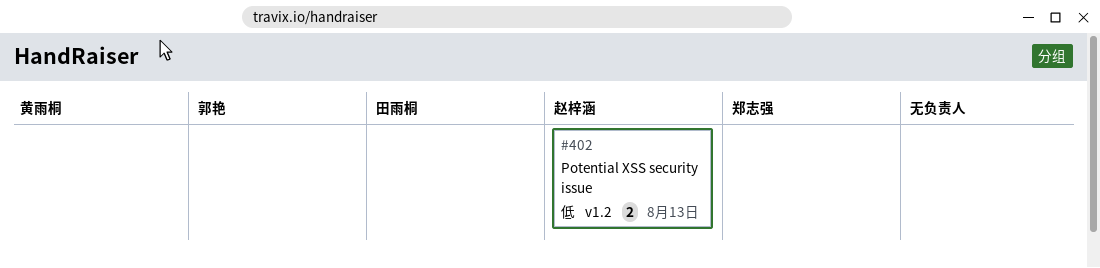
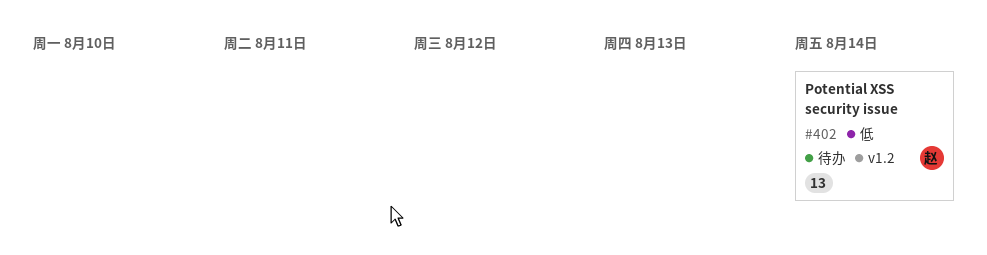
#402, estimate: 2 -> 13
#402, due: Aug 13 -> Aug 14

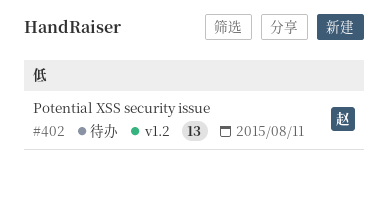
#402, due: Aug 14 -> Aug 11

